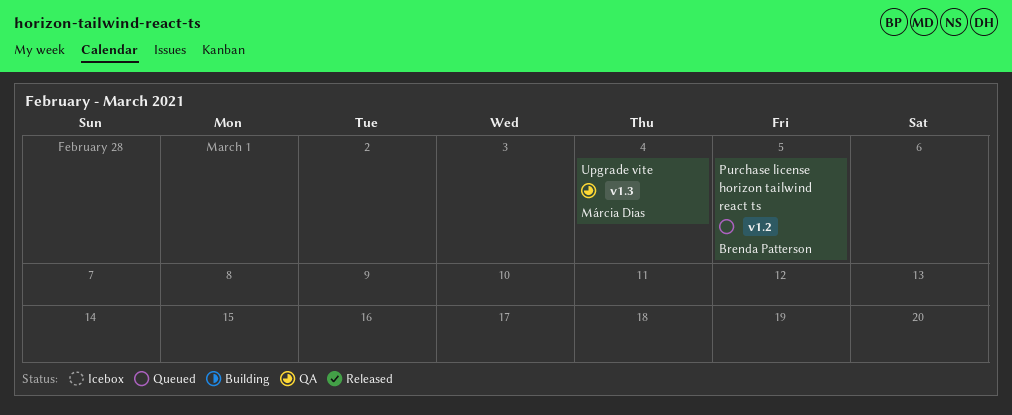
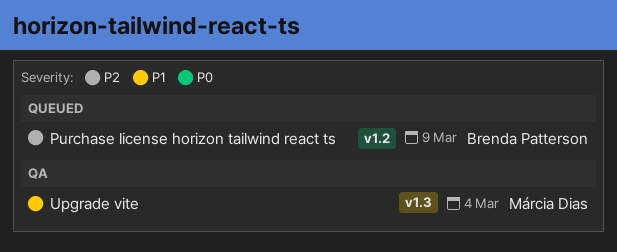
Purchase license horizon tailwind react ts, due: Mar 5 -> Mar 9

